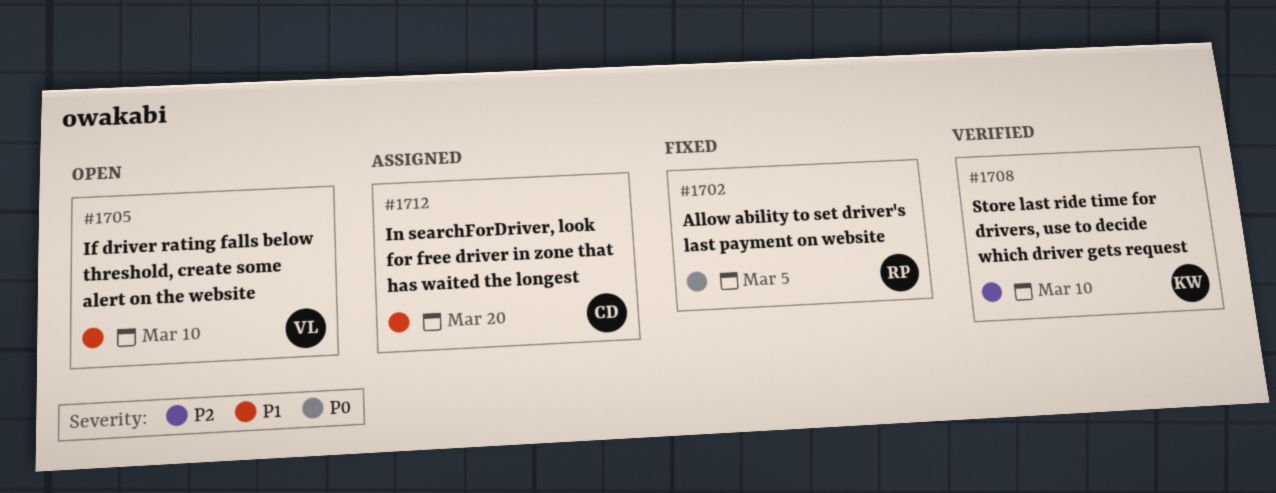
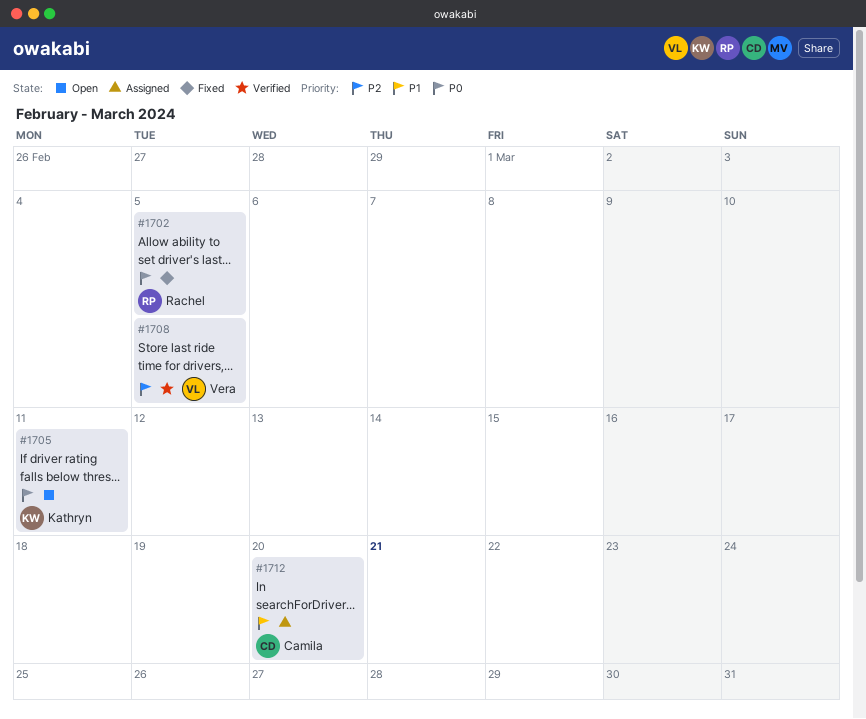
#1705, owner: Vera -> Kathryn
#1705, priority: P1 -> P0
#1705, due: Mar 10 -> Mar 11
#1708, owner: Kathryn -> Vera
#1708, due: Mar 10 -> Mar 5

